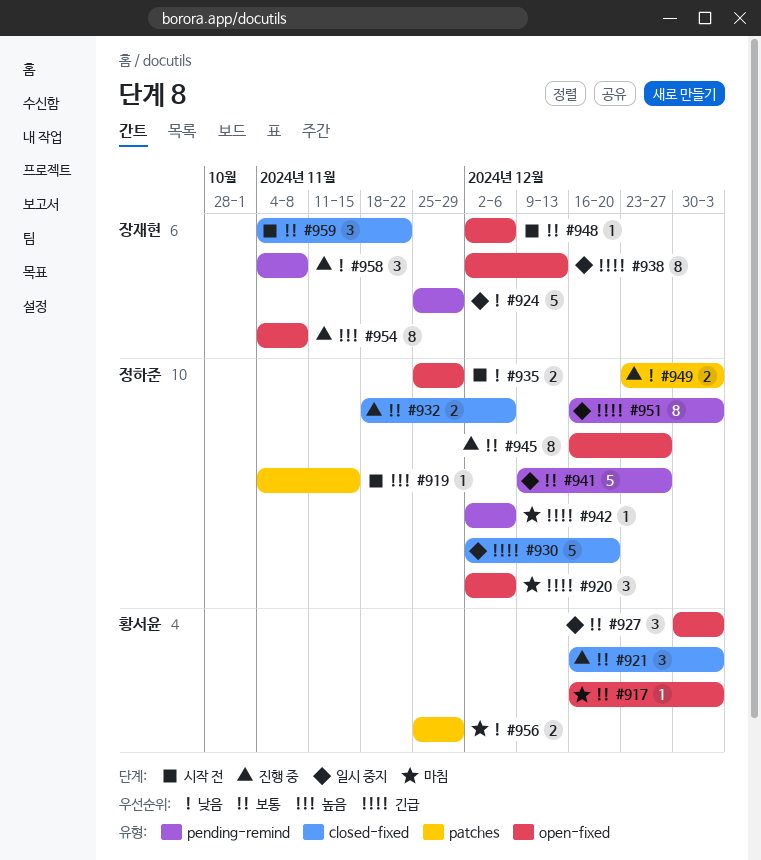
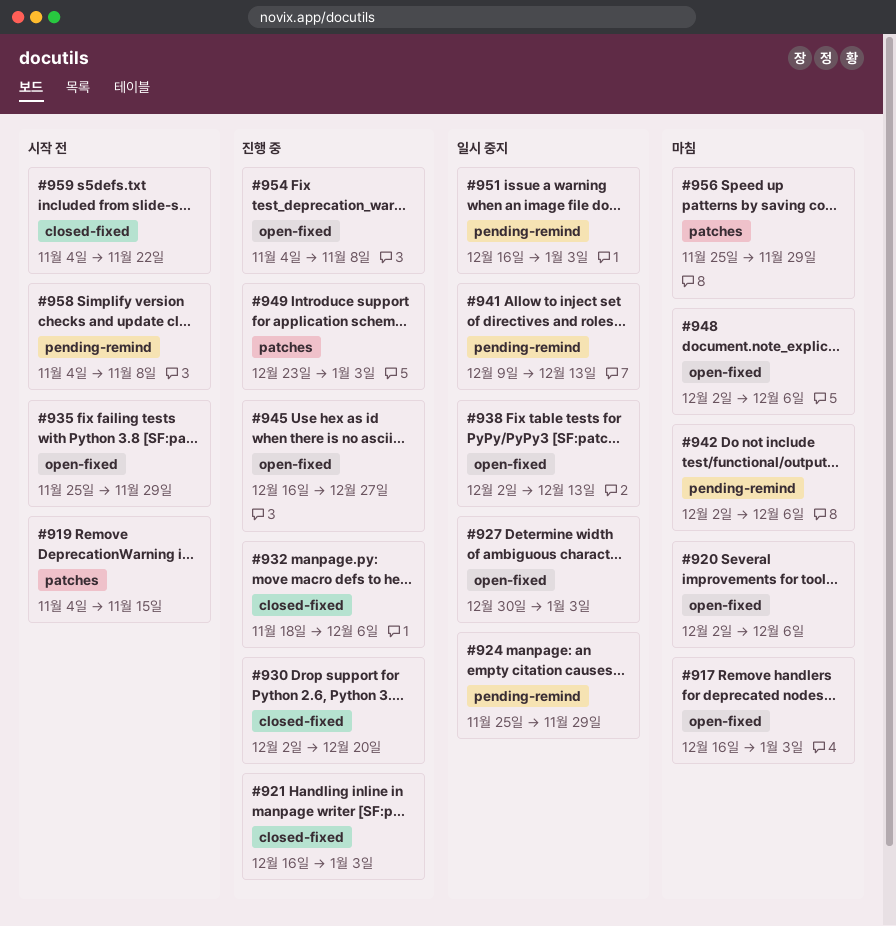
#930, status: 일시 중지 -> 진행 중
#941, due: Dec 27 -> Dec 13
#948, status: 시작 전 -> 마침
#958, status: 진행 중 -> 시작 전

